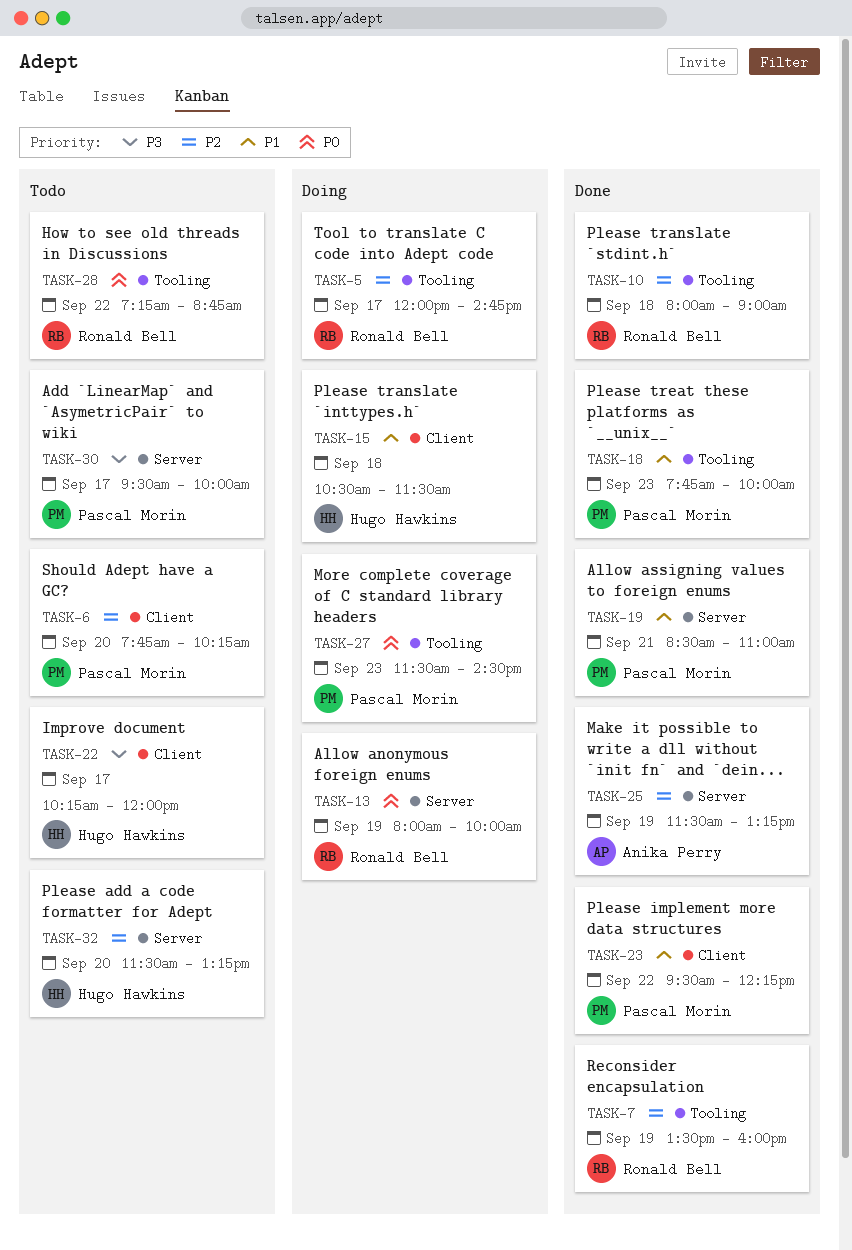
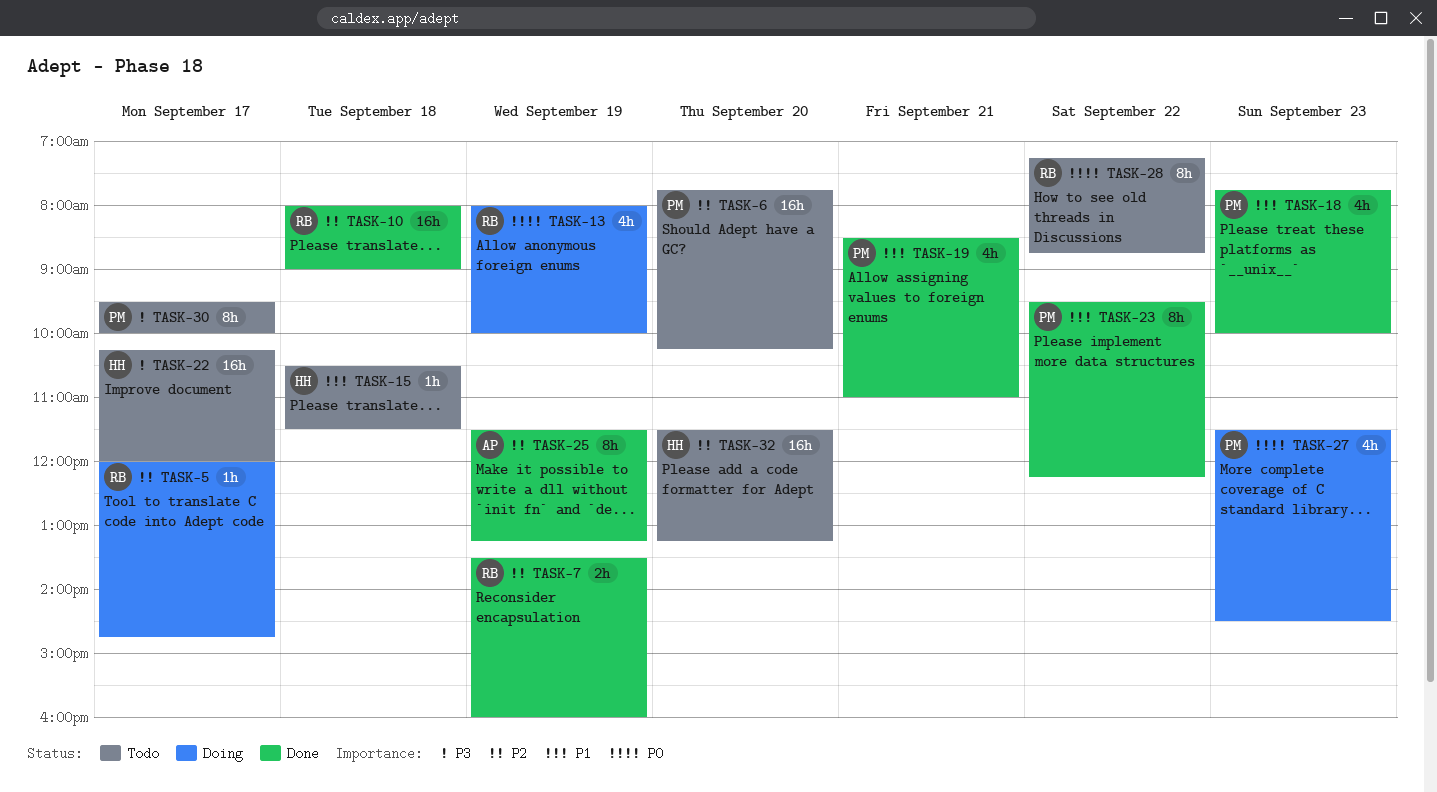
TASK-15, status: Doing -> Todo

